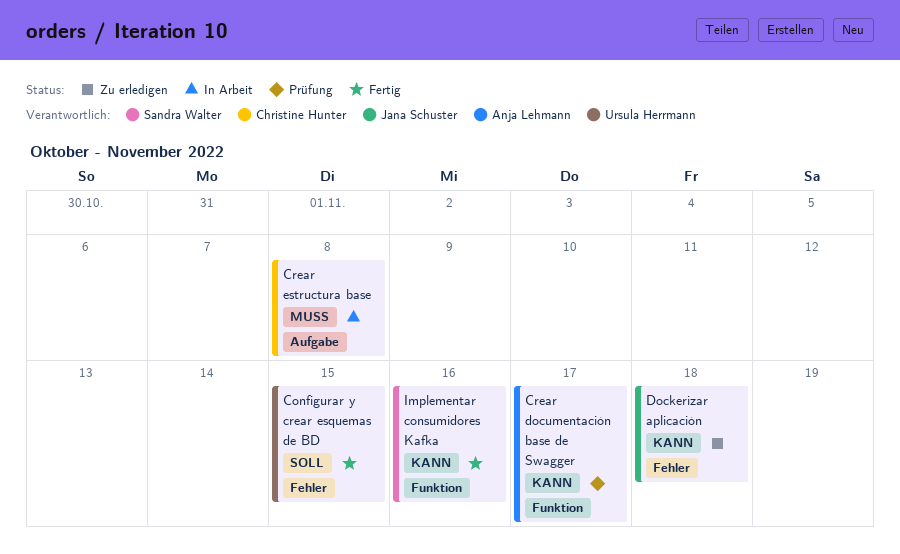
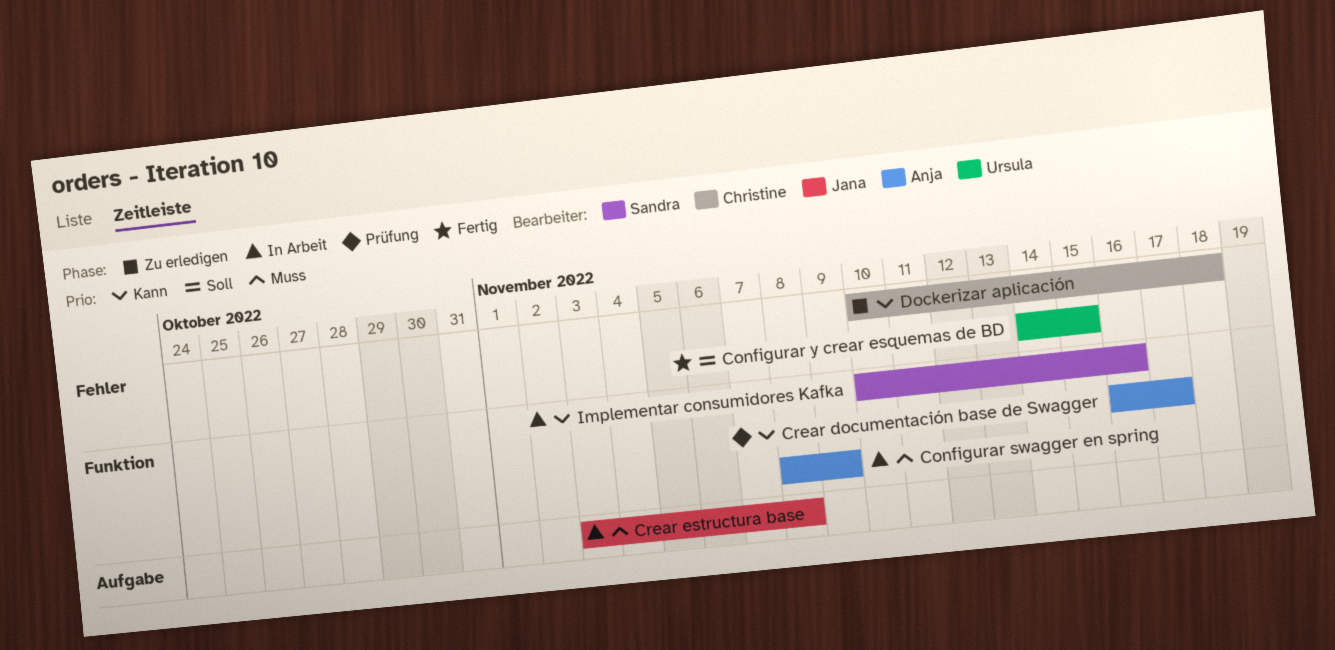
Configurar swagger en spring: none -> present
Crear estructura base, owner: Christine Hunter -> Jana Schuster
Dockerizar aplicación, owner: Jana Schuster -> Christine Hunter
Implementar consumidores Kafka, status: Fertig -> In Arbeit

